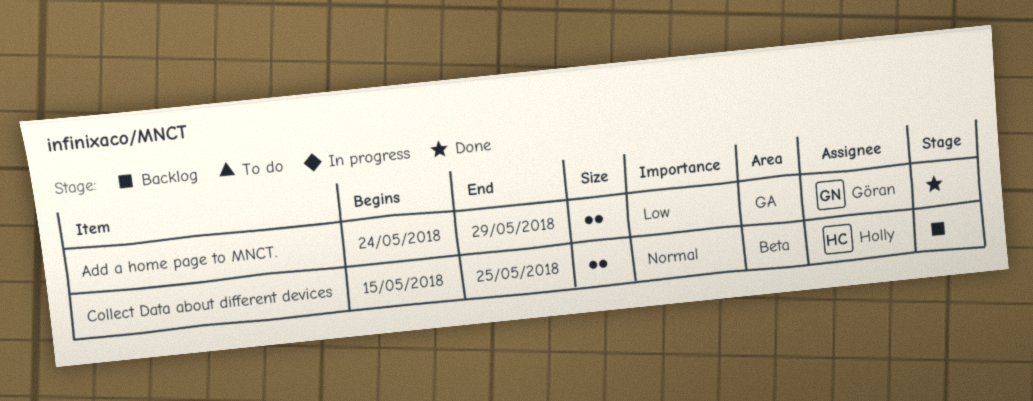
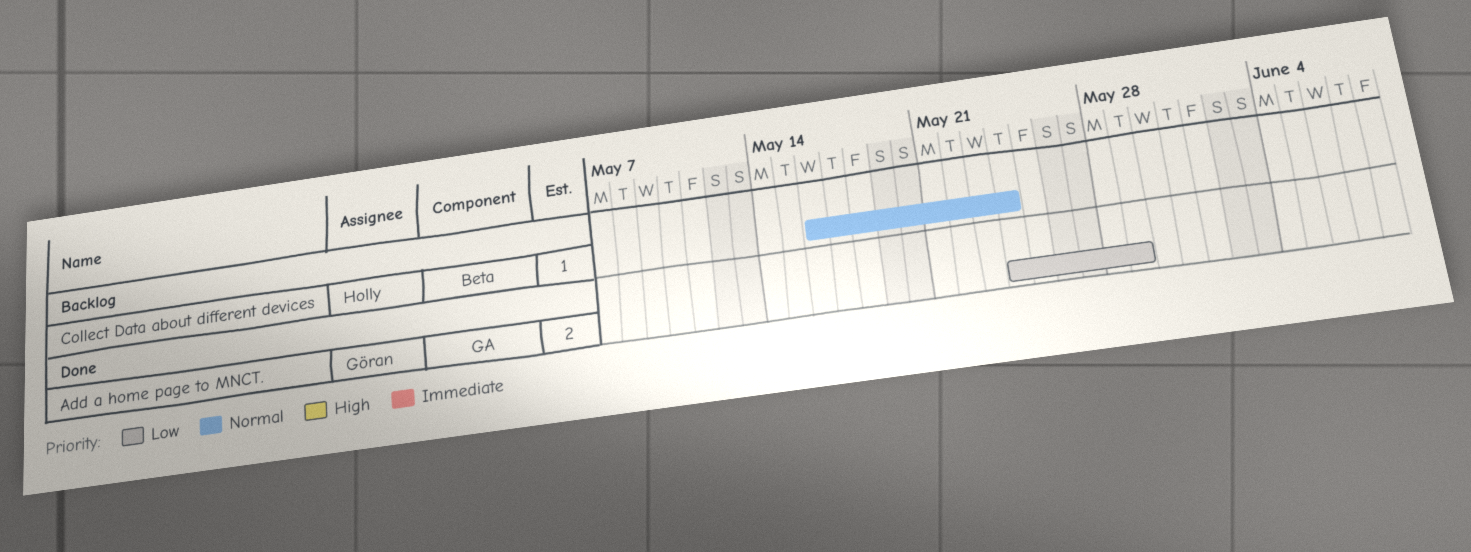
Collect Data about different devices, estimate: 2 -> 1
Collect Data about different devices, start: May 15 -> May 16
Collect Data about different devices, due: May 25 -> May 24

